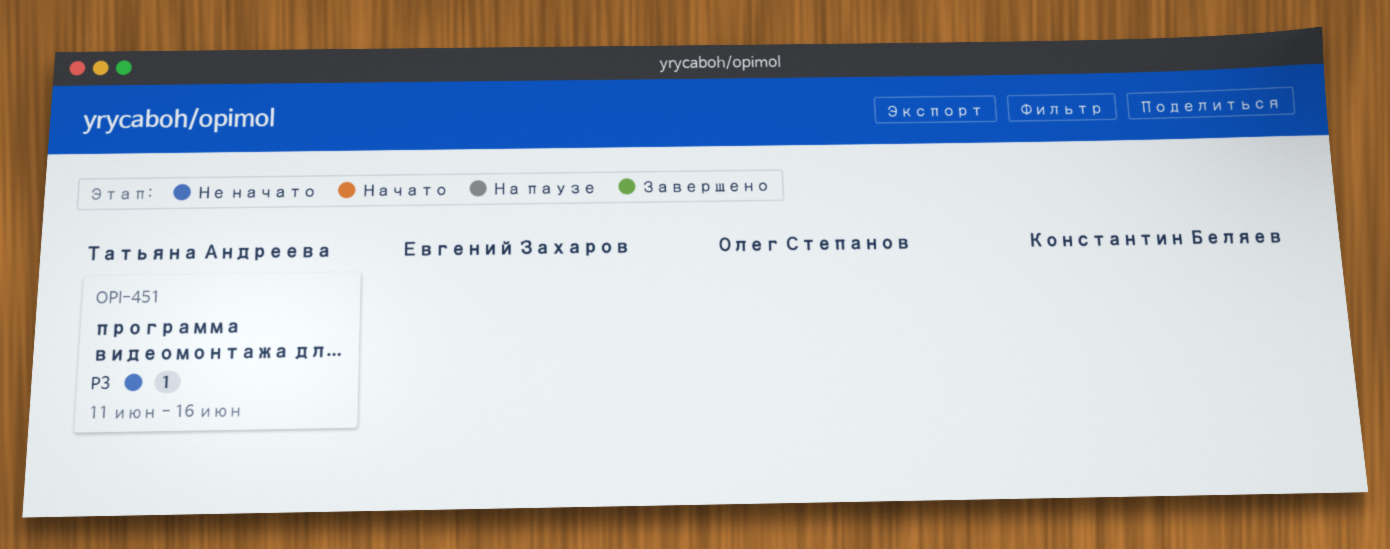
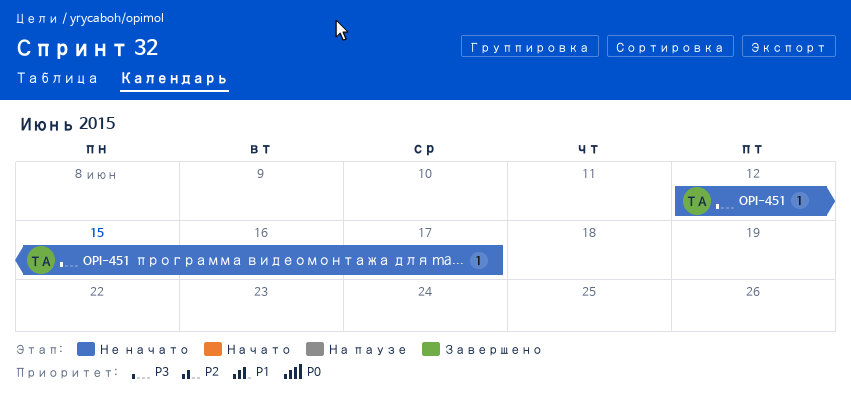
OPI-451, start: Jun 11 -> Jun 12
OPI-451, due: Jun 16 -> Jun 17

